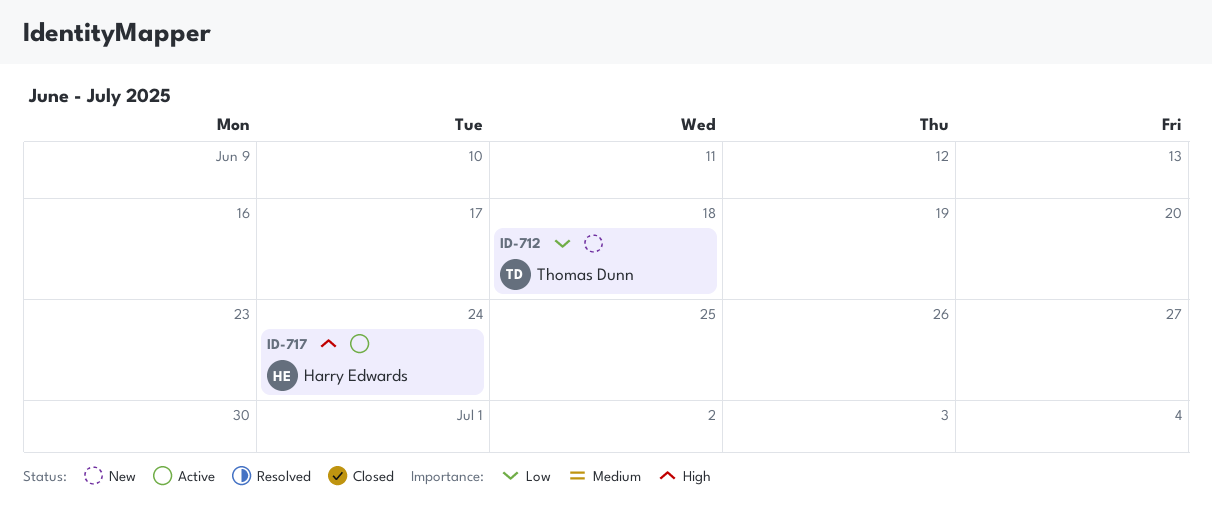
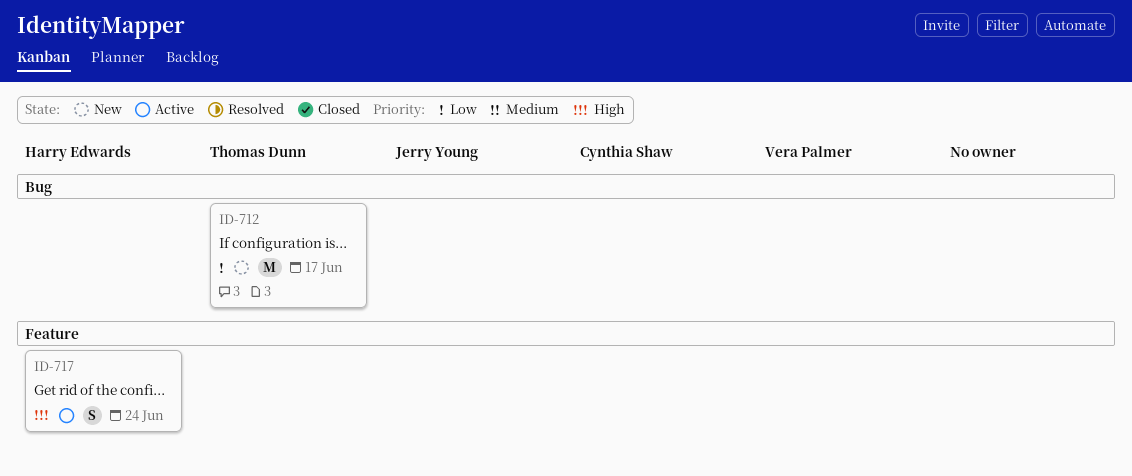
ID-712, due: Jun 18 -> Jun 17

